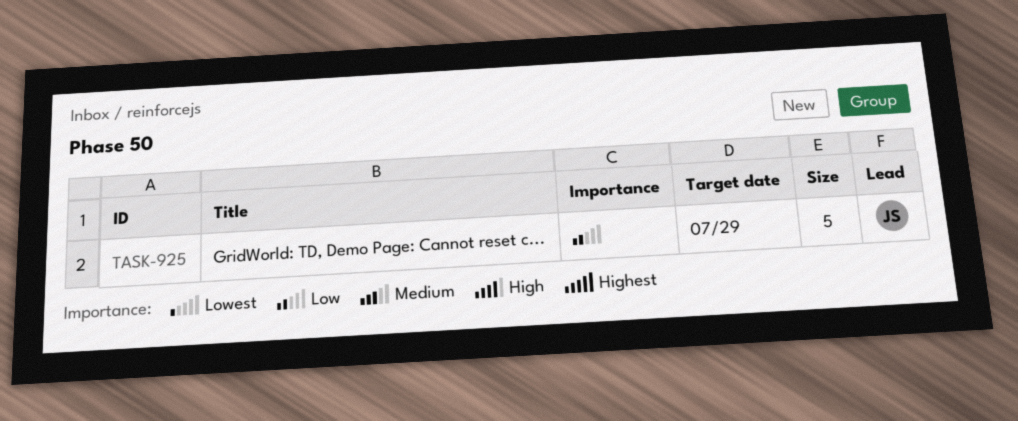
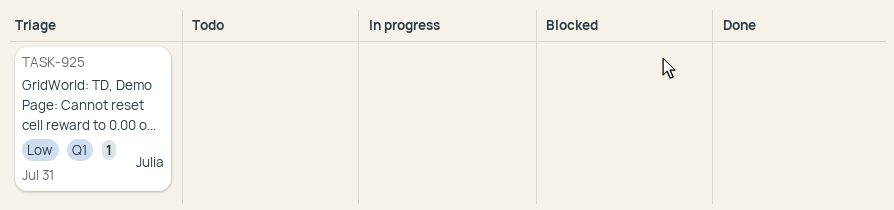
TASK-925, estimate: 5 -> 1
TASK-925, due: Jul 29 -> Jul 31

